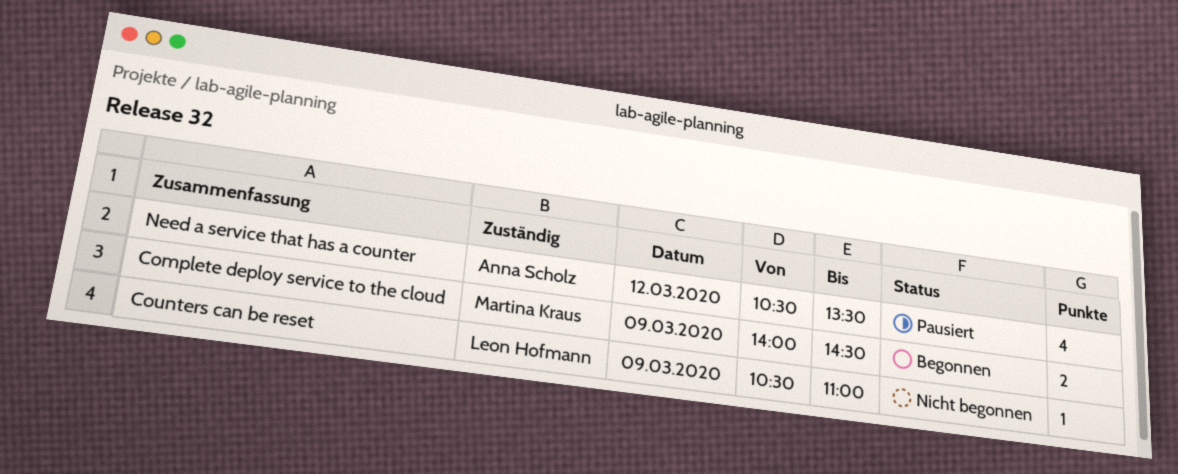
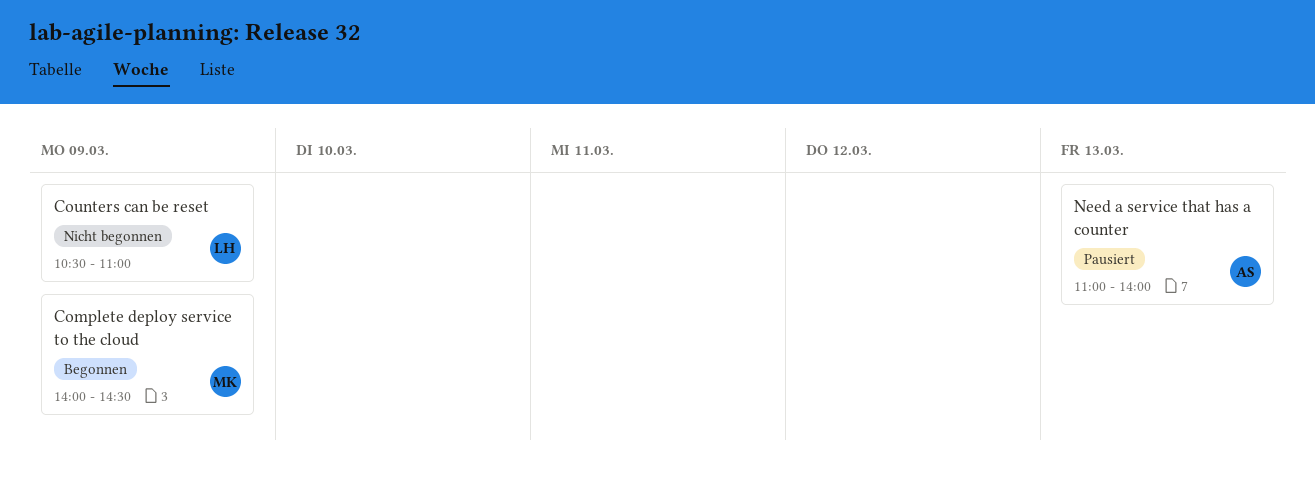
Need a service that has a counter, day: Mar 12 -> Mar 13
Need a service that has a counter, begins: 10:30 -> 11:00
Need a service that has a counter, ends: 13:30 -> 14:00

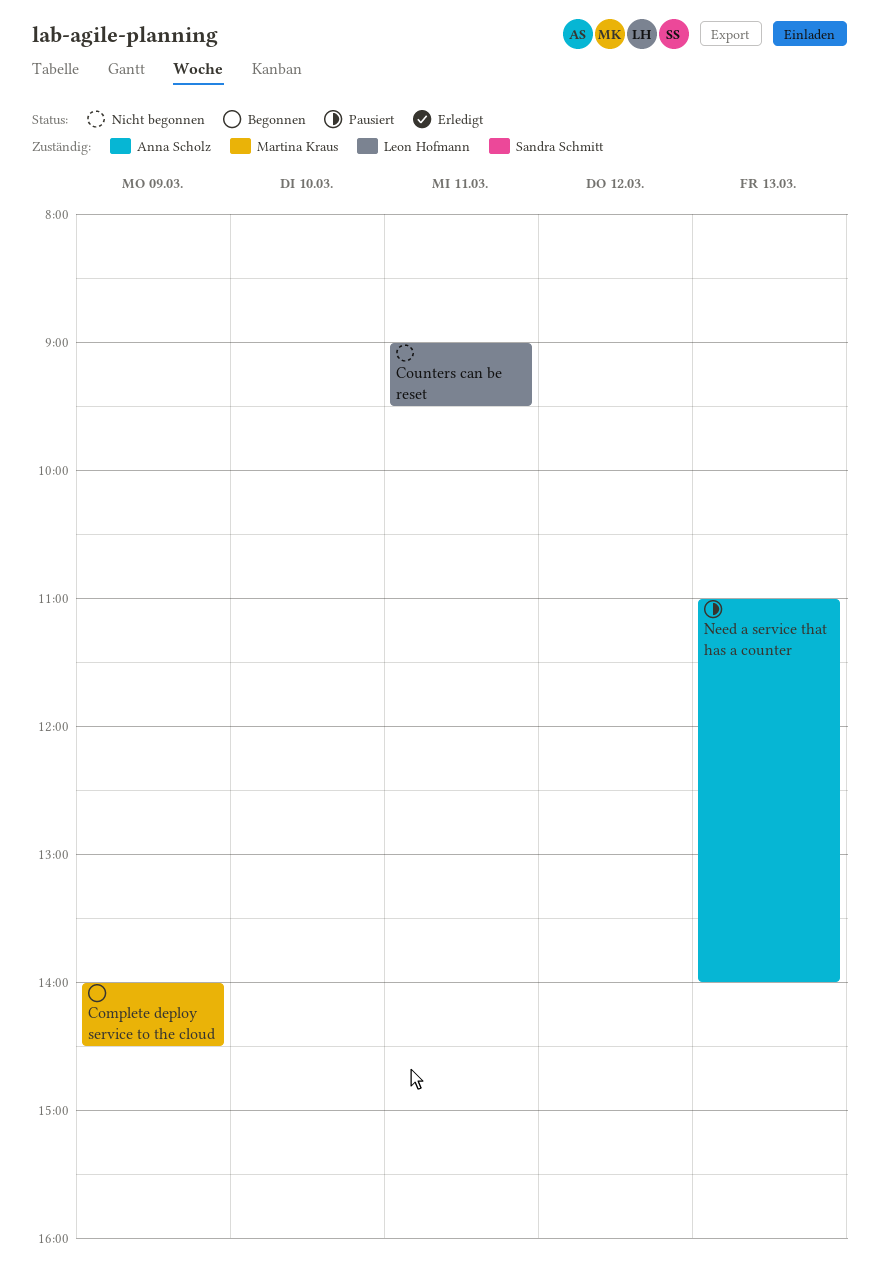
Counters can be reset, day: Mar 9 -> Mar 11
Counters can be reset, begins: 10:30 -> 09:00
Counters can be reset, ends: 11:00 -> 09:30

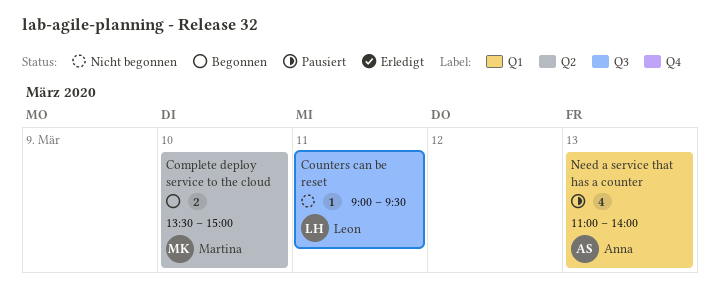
Complete deploy service to the cloud, day: Mar 9 -> Mar 10
Complete deploy service to the cloud, begins: 14:00 -> 13:30
Complete deploy service to the cloud, ends: 14:30 -> 15:00

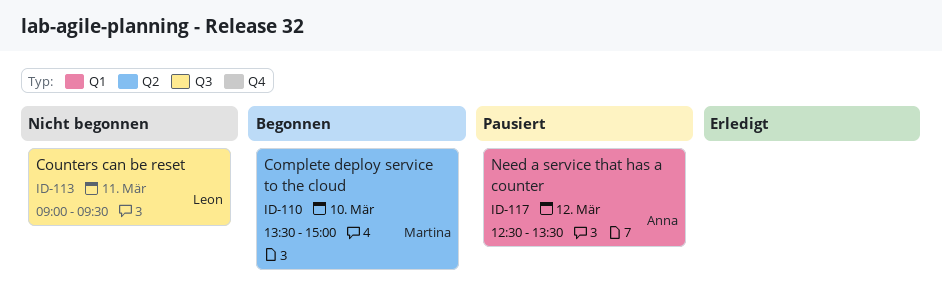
Need a service that has a counter, day: Mar 13 -> Mar 12
Need a service that has a counter, begins: 11:00 -> 12:30
Need a service that has a counter, ends: 14:00 -> 13:30

